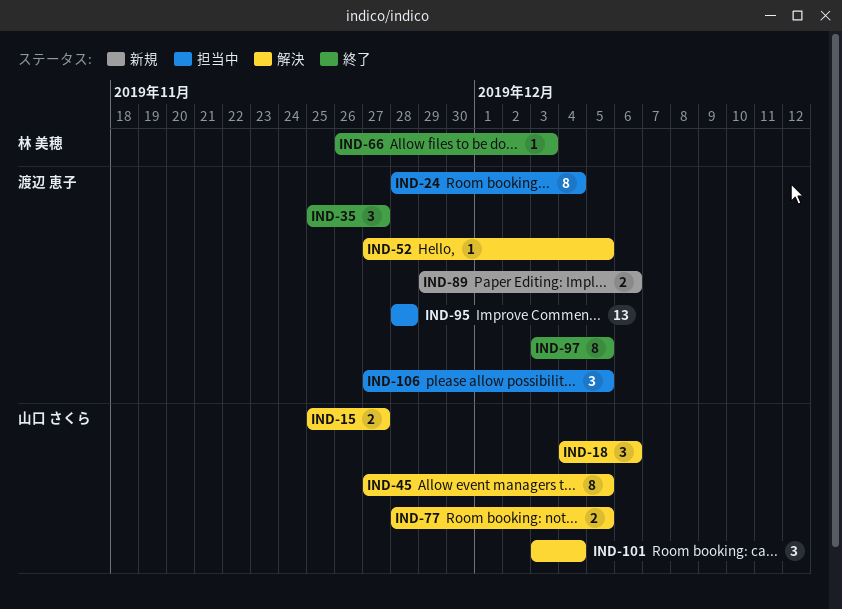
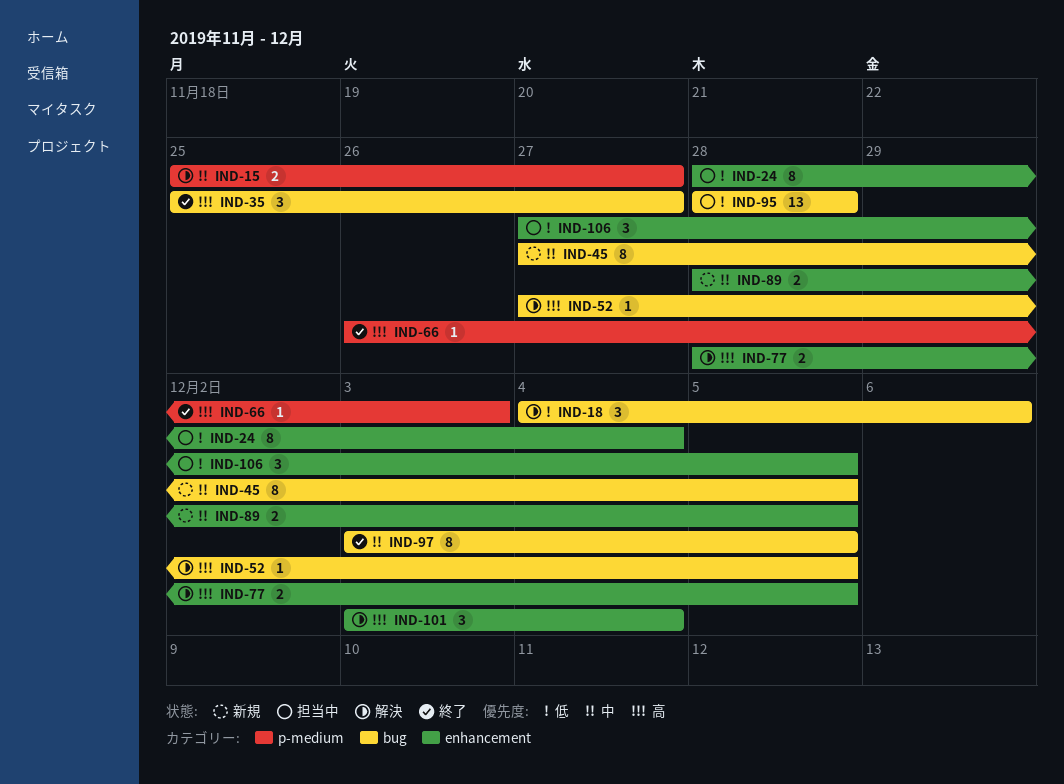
IND-45, status: 解決 -> 新規
IND-89, start: Nov 29 -> Nov 28
IND-89, due: Dec 6 -> Dec 5

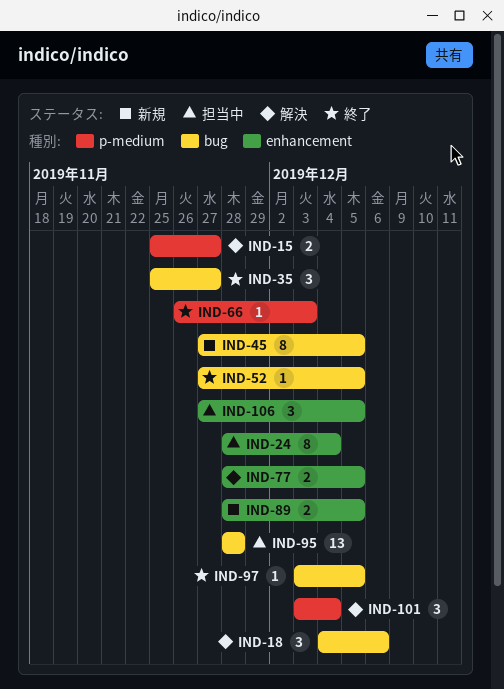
IND-52, status: 解決 -> 終了
IND-97, estimate: 8 -> 1
IND-101, label: enhancement -> p-medium

